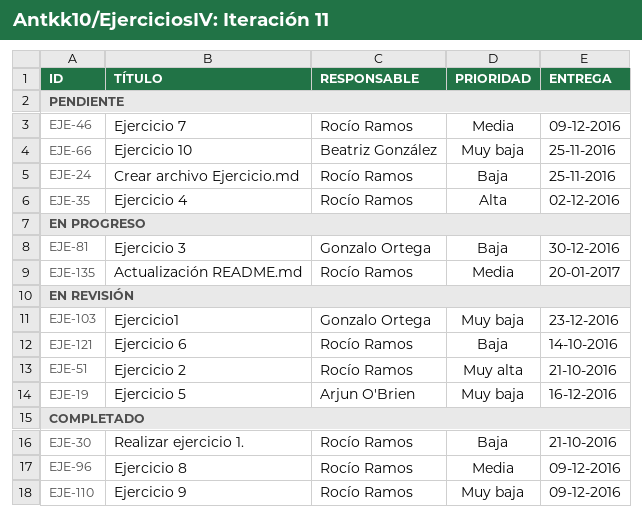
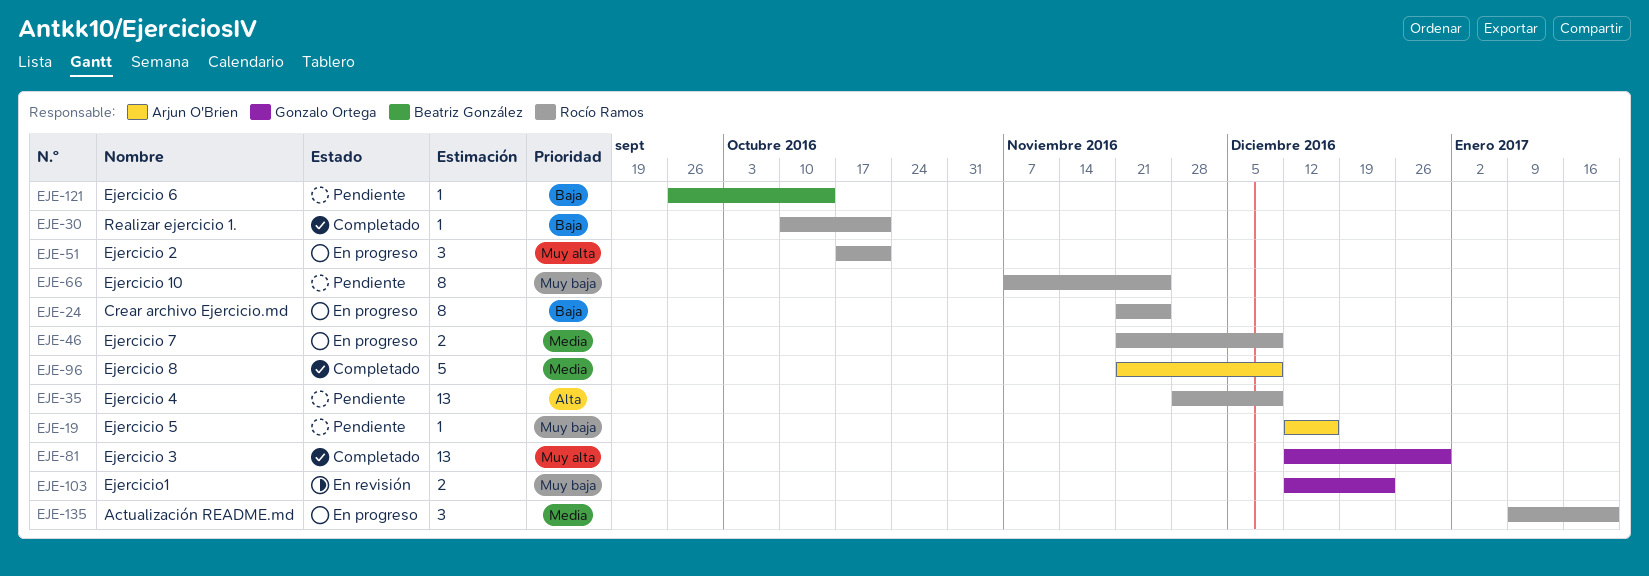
EJE-19, status: En revisión -> Pendiente
EJE-24, status: Pendiente -> En progreso
EJE-35, due: Dec 2 -> Dec 9
EJE-46, status: Pendiente -> En progreso
EJE-51, status: En revisión -> En progreso
EJE-66, owner: Beatriz González -> Rocío Ramos
EJE-81, status: En progreso -> Completado
EJE-81, priority: Baja -> Muy alta
EJE-96, owner: Rocío Ramos -> Arjun O'Brien
EJE-110: present -> none
EJE-121, status: En revisión -> Pendiente
EJE-121, owner: Rocío Ramos -> Beatriz González

